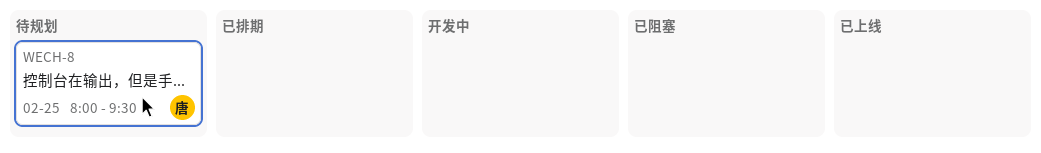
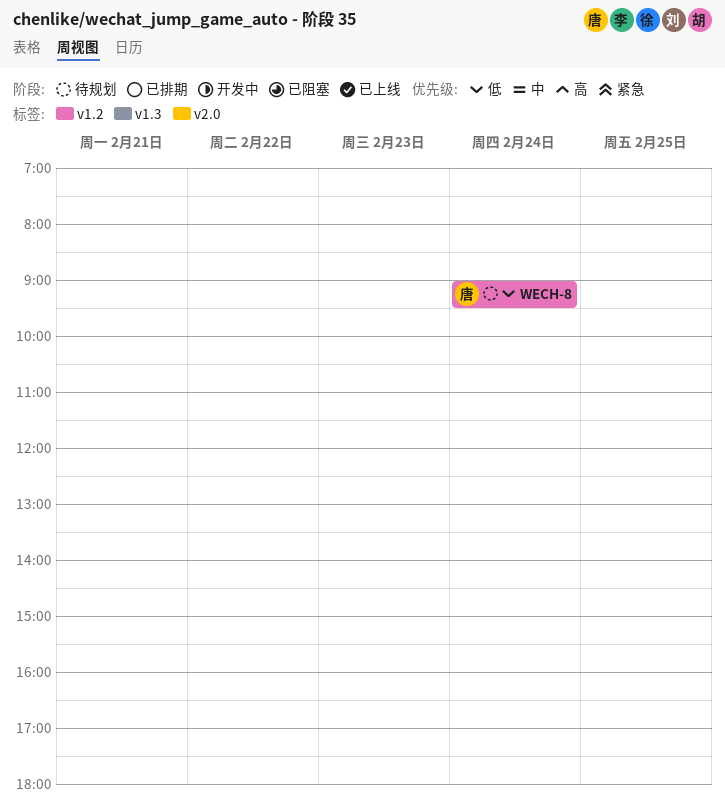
WECH-8, day: Feb 25 -> Feb 24
WECH-8, begins: 08:00 -> 09:00

